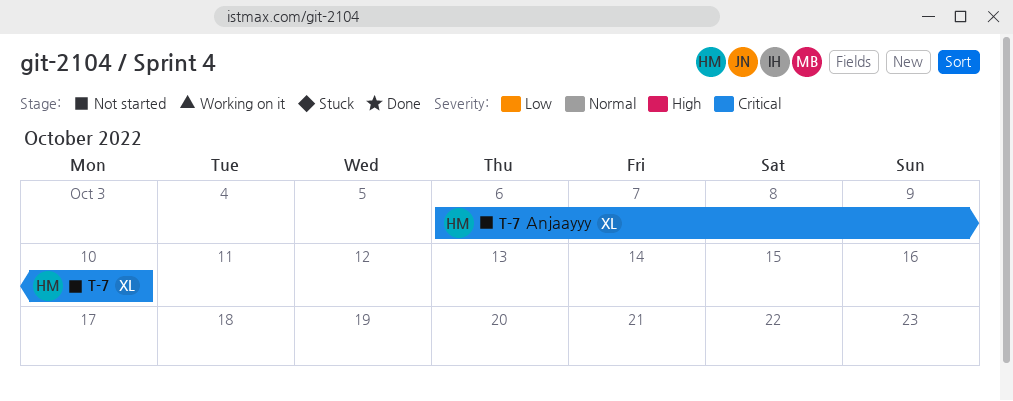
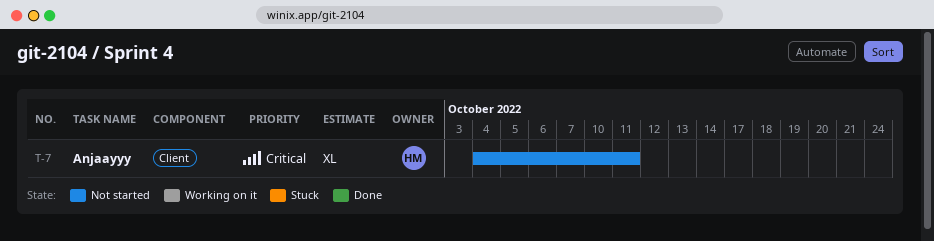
T-7, start: Oct 6 -> Oct 4
T-7, due: Oct 10 -> Oct 11

